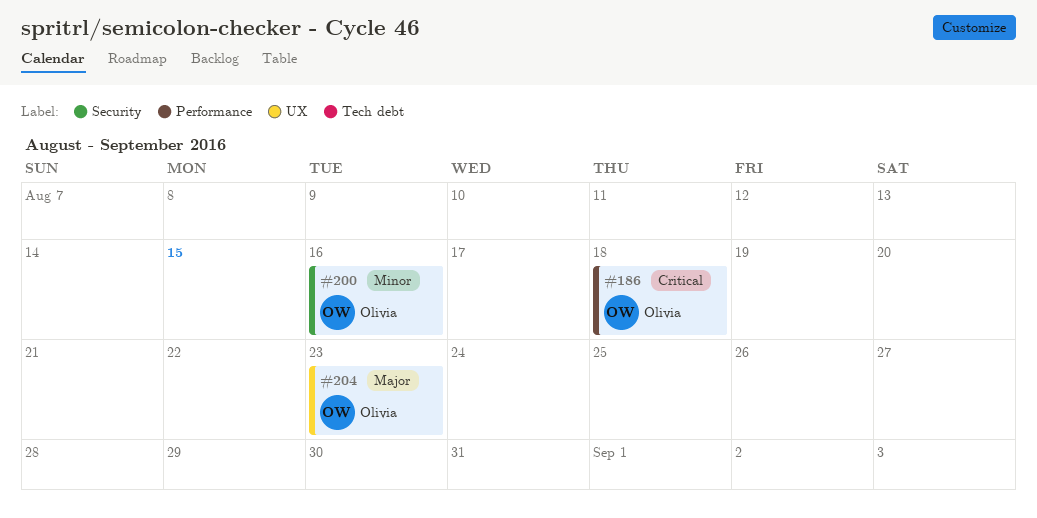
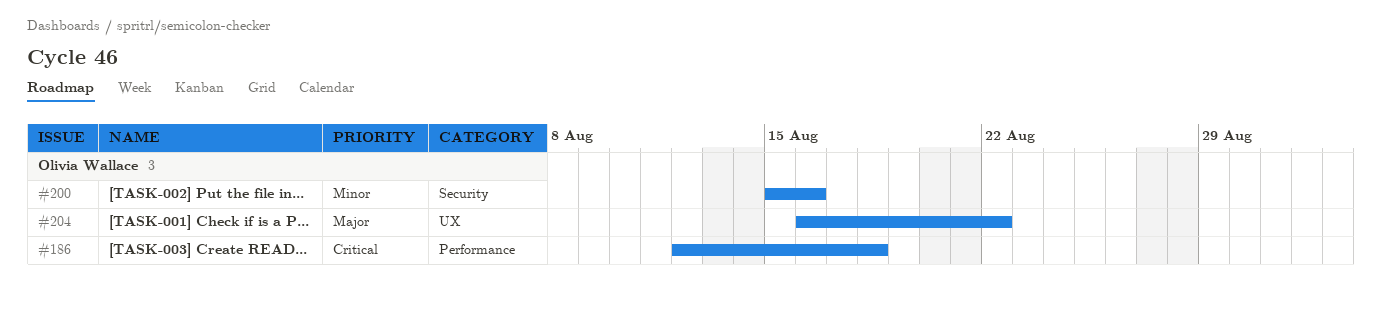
#204, due: Aug 23 -> Aug 22

